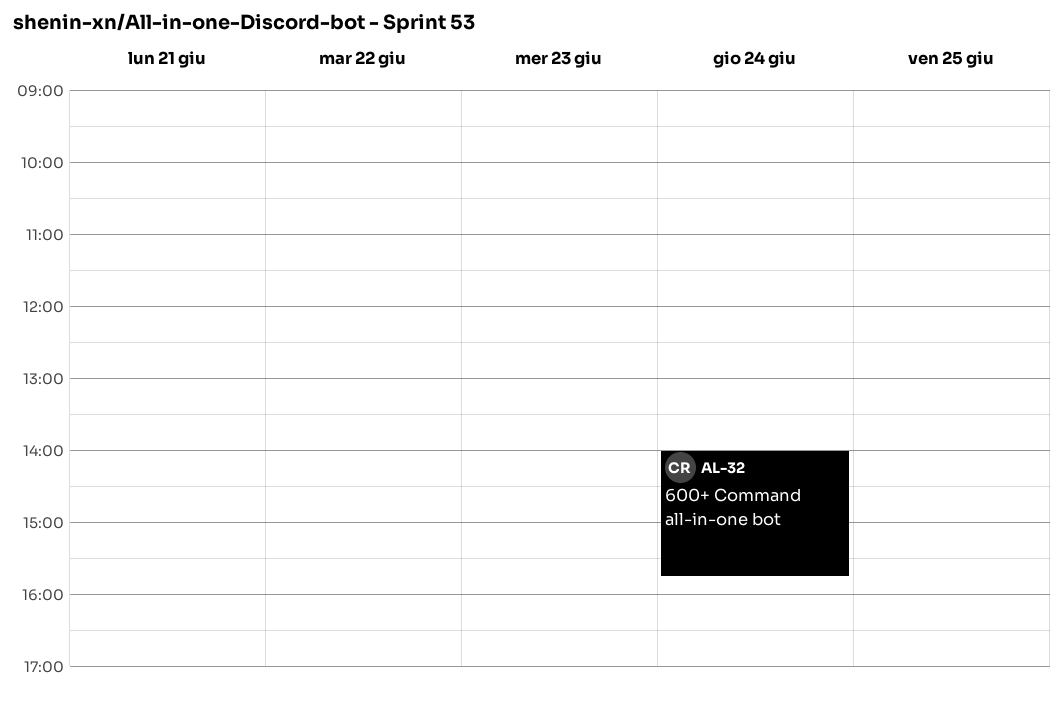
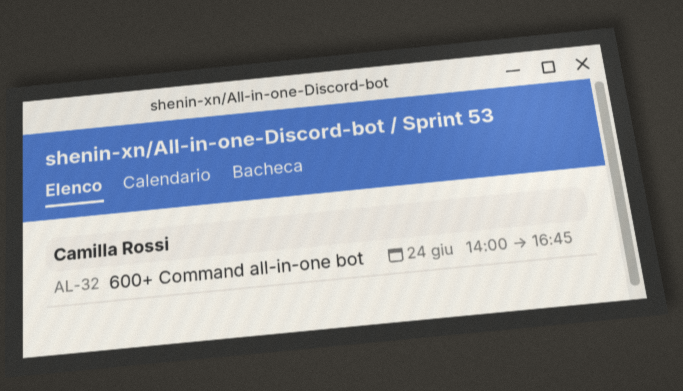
AL-32, ends: 15:45 -> 16:45

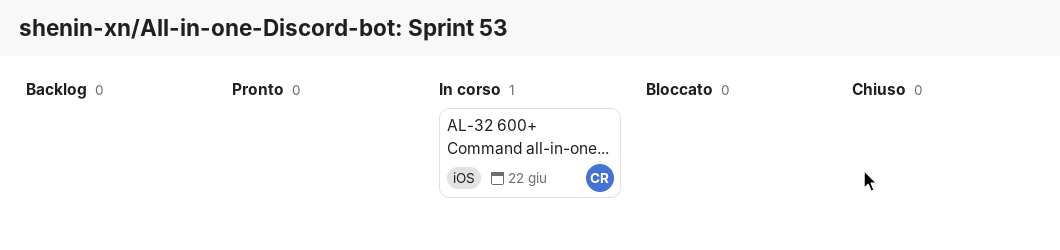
AL-32, day: Jun 24 -> Jun 22

